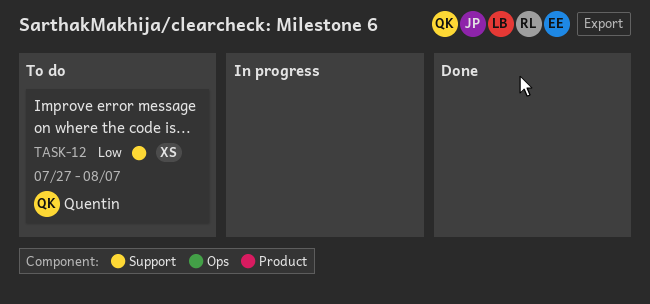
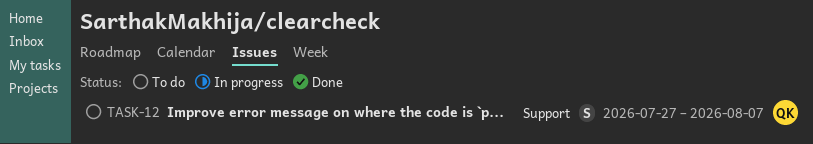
TASK-12, estimate: XS -> S

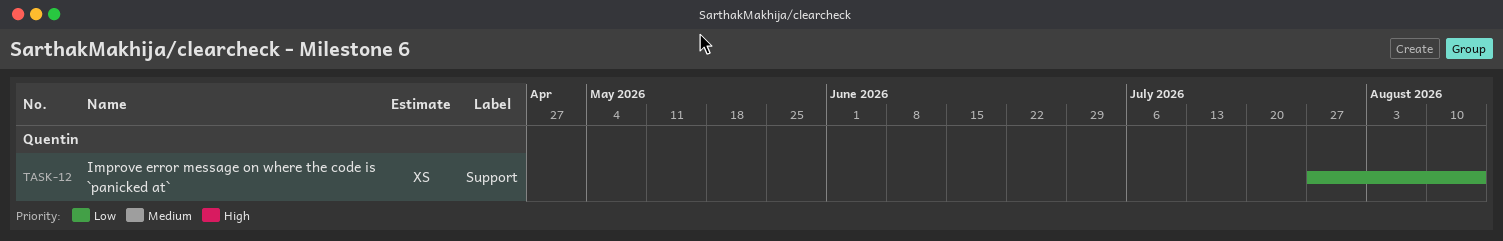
TASK-12, estimate: S -> XS
TASK-12, due: Aug 7 -> Aug 14

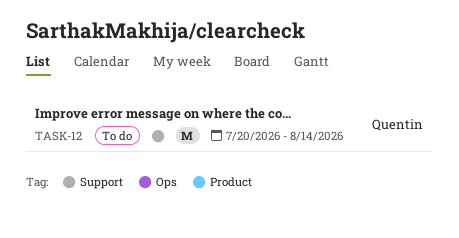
TASK-12, estimate: XS -> M
TASK-12, start: Jul 27 -> Jul 20

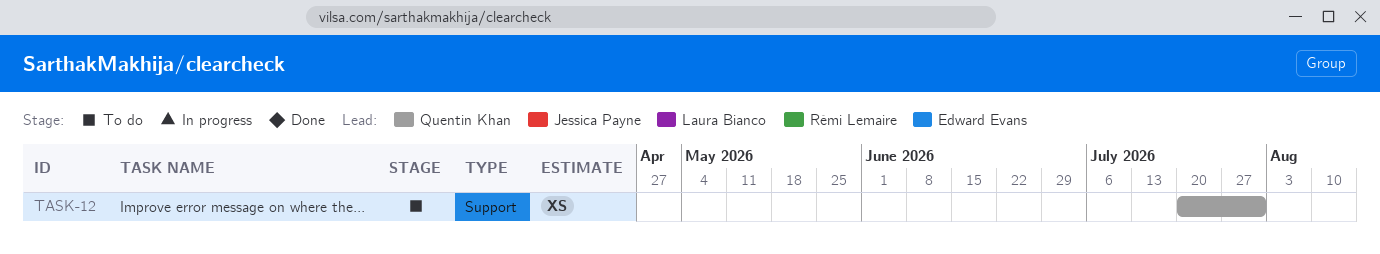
TASK-12, estimate: M -> XS
TASK-12, due: Aug 14 -> Jul 31

